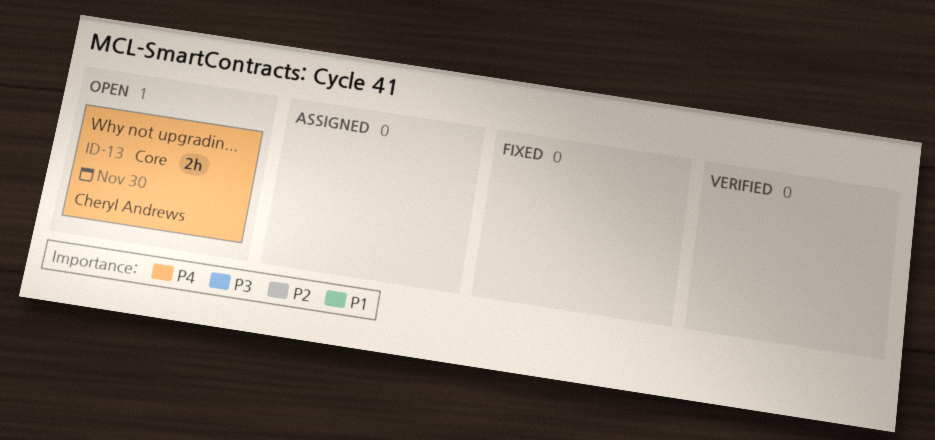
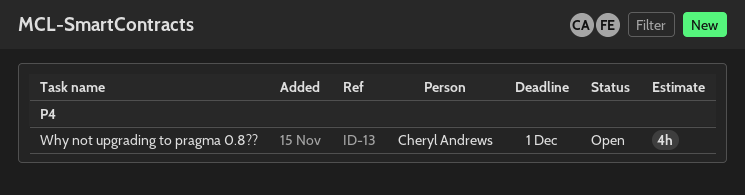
ID-13, estimate: 2h -> 4h
ID-13, due: Nov 30 -> Dec 1

